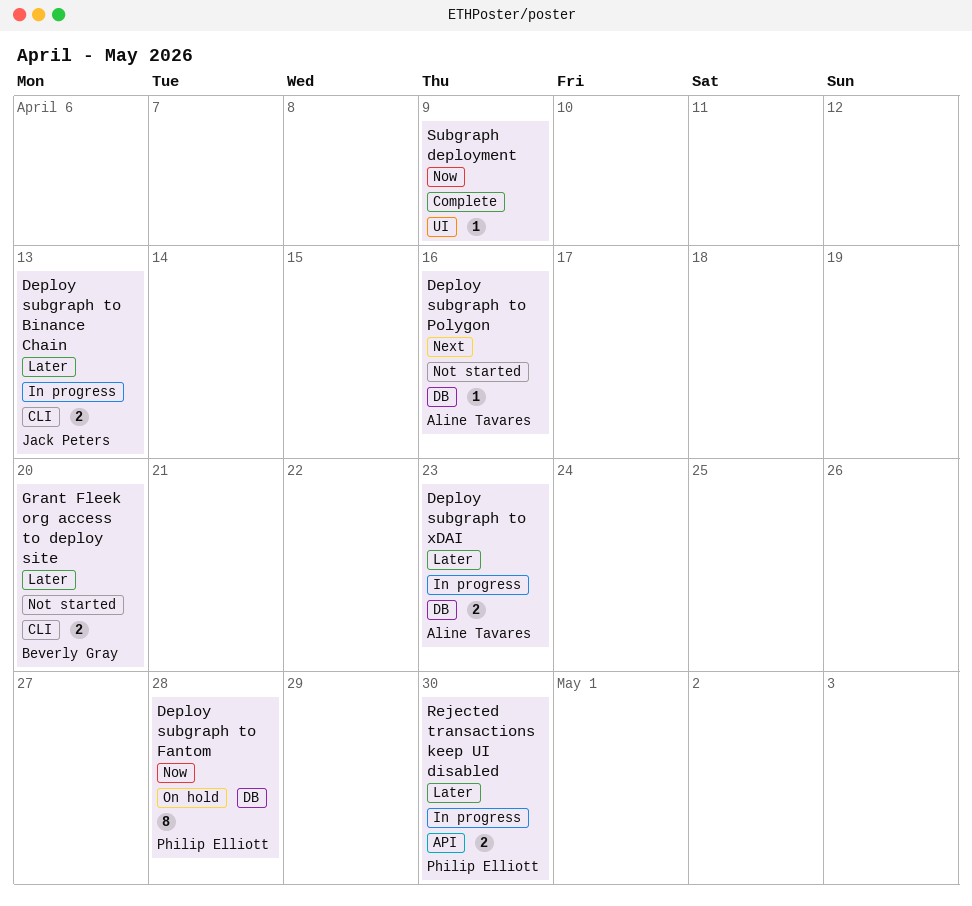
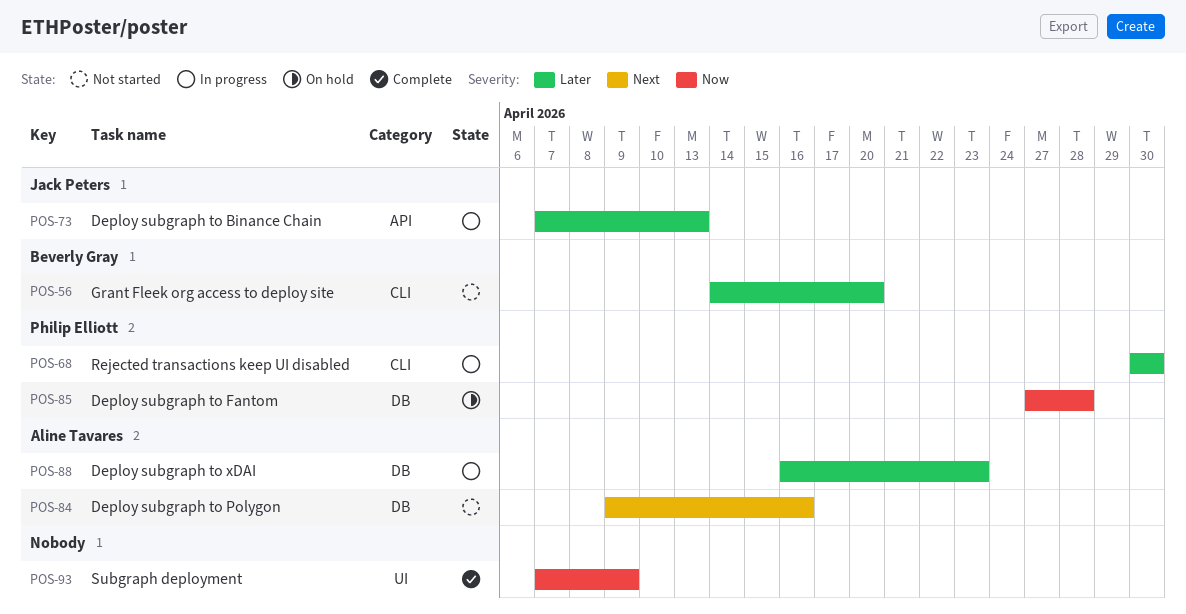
Deploy subgraph to Binance Chain, label: CLI -> API
Rejected transactions keep UI disabled, label: API -> CLI

